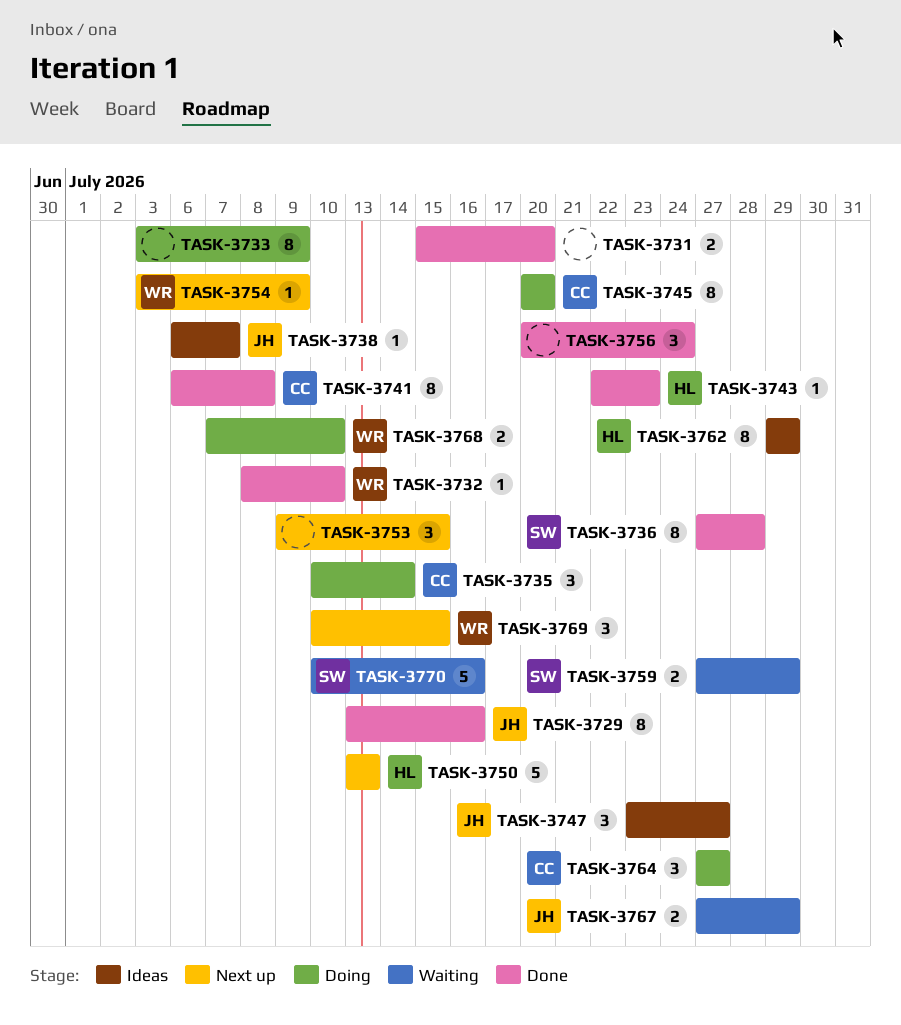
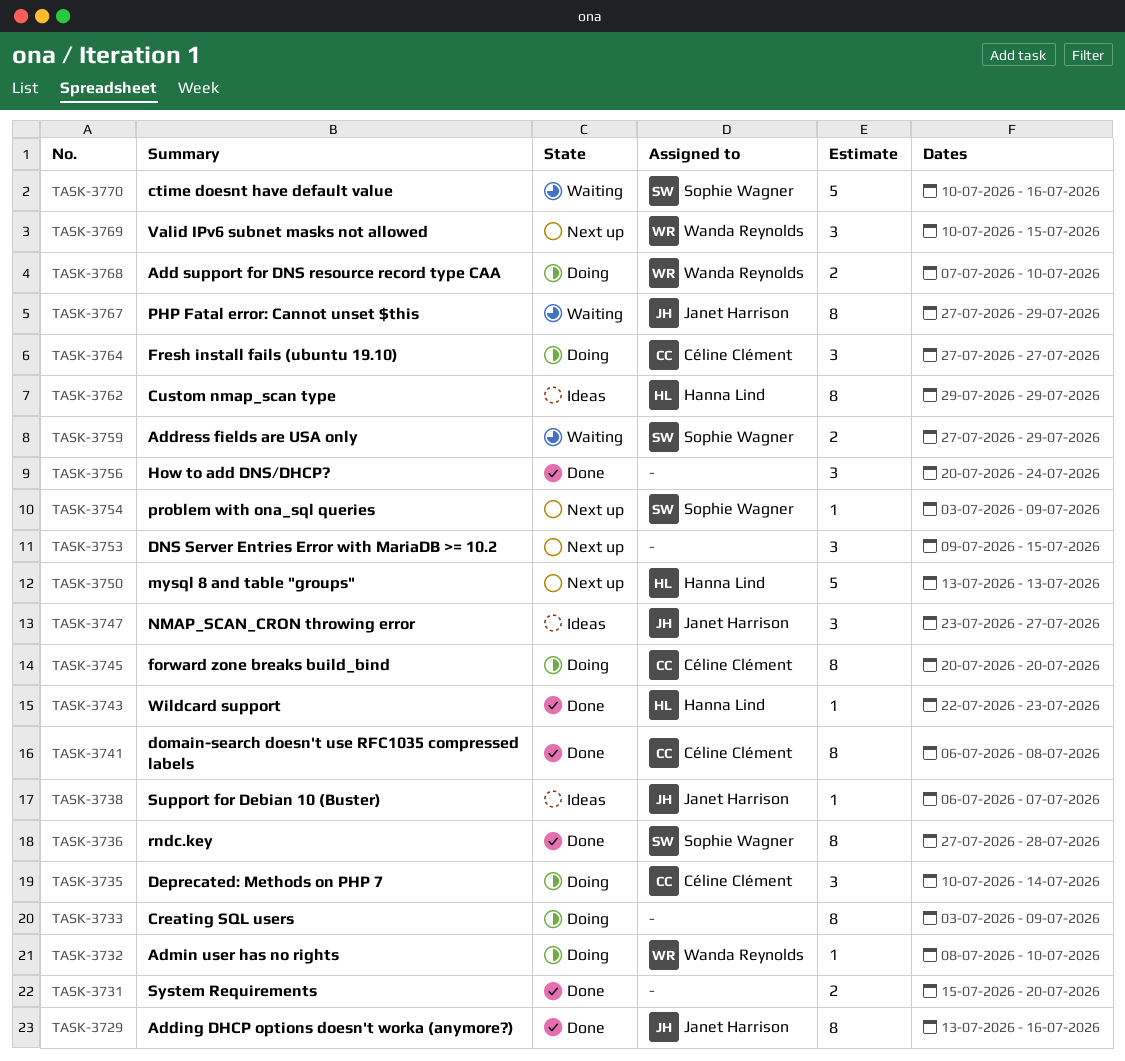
TASK-3732, status: Done -> Doing
TASK-3754, owner: Wanda Reynolds -> Sophie Wagner
TASK-3767, estimate: 2 -> 8

